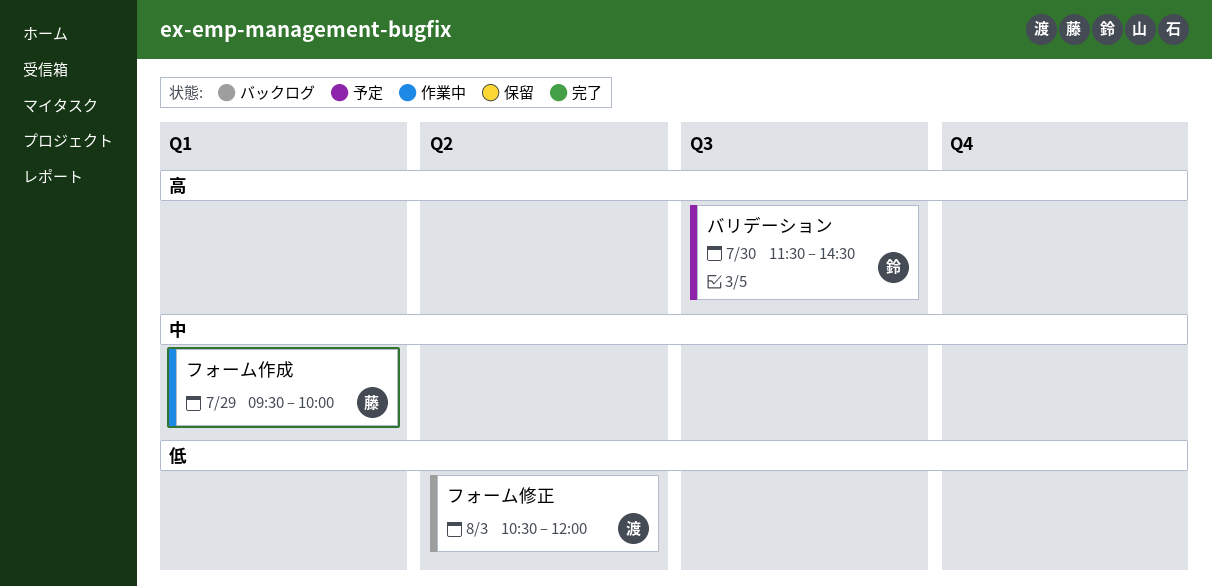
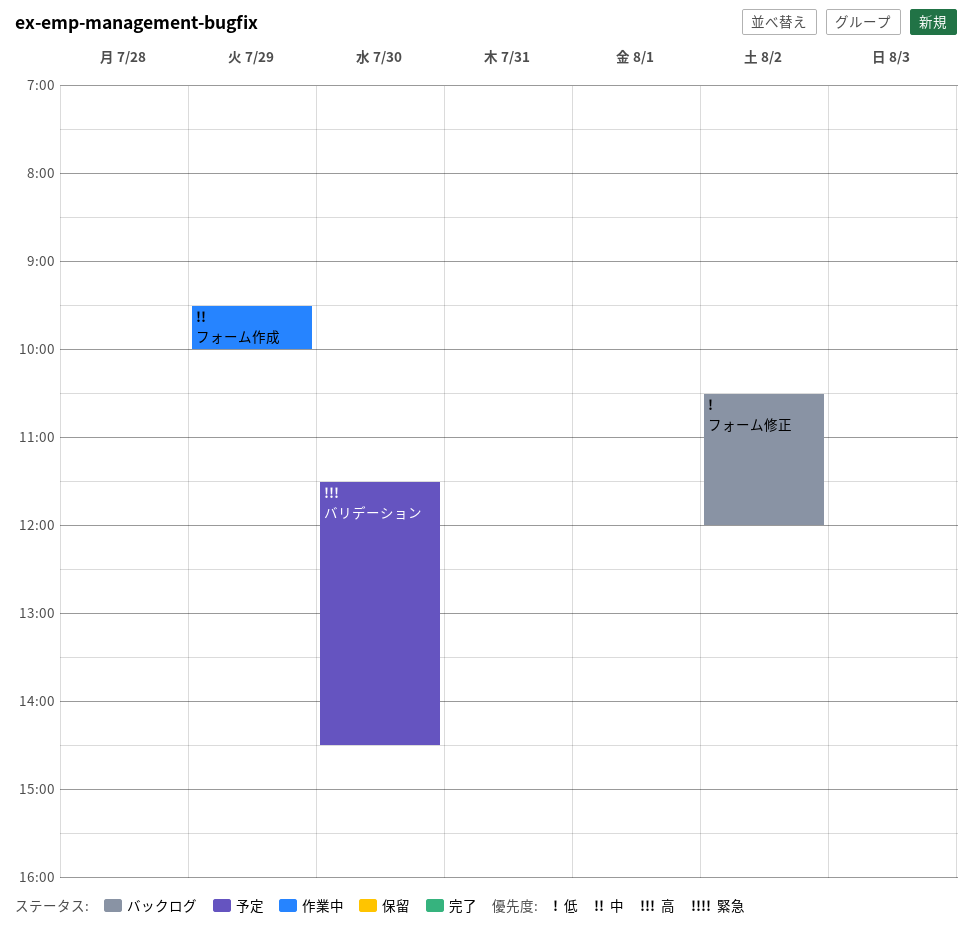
フォーム修正, day: Aug 3 -> Aug 2

